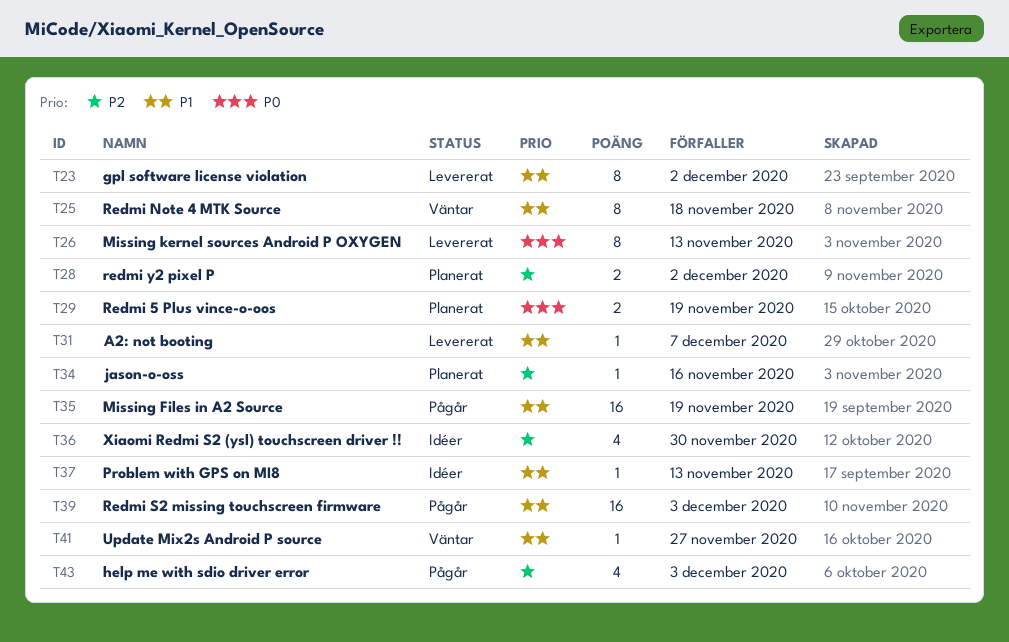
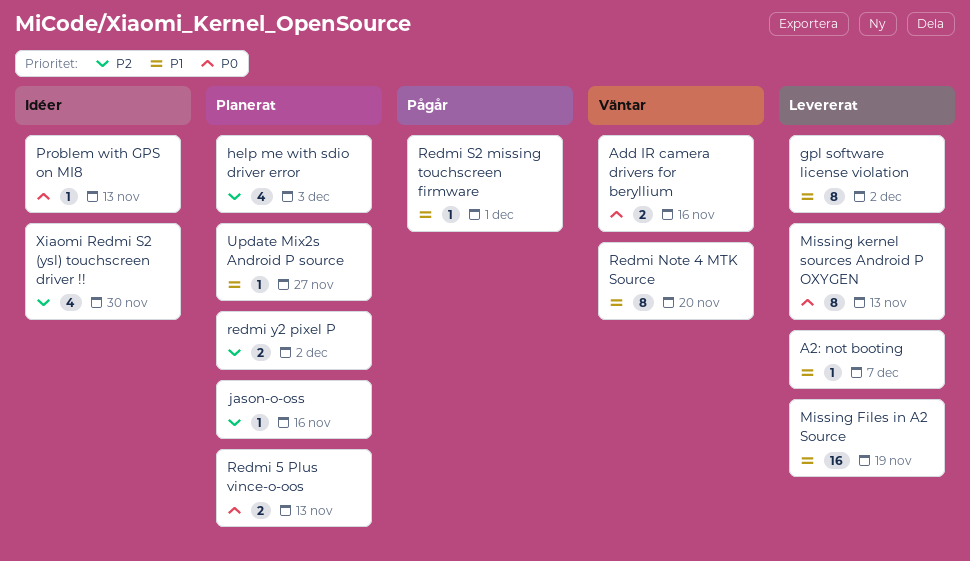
Add IR camera drivers for beryllium: none -> present
help me with sdio driver error, status: Pågår -> Planerat
Missing Files in A2 Source, status: Pågår -> Levererat
Problem with GPS on MI8, priority: P1 -> P0
Redmi 5 Plus vince-o-oos, due: Nov 19 -> Nov 13
Redmi Note 4 MTK Source, due: Nov 18 -> Nov 20
Redmi S2 missing touchscreen firmware, estimate: 16 -> 1
Redmi S2 missing touchscreen firmware, due: Dec 3 -> Dec 1
Update Mix2s Android P source, status: Väntar -> Planerat

